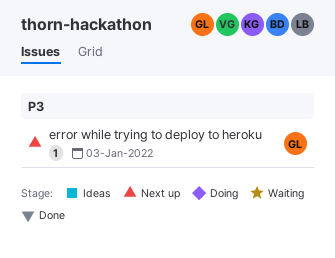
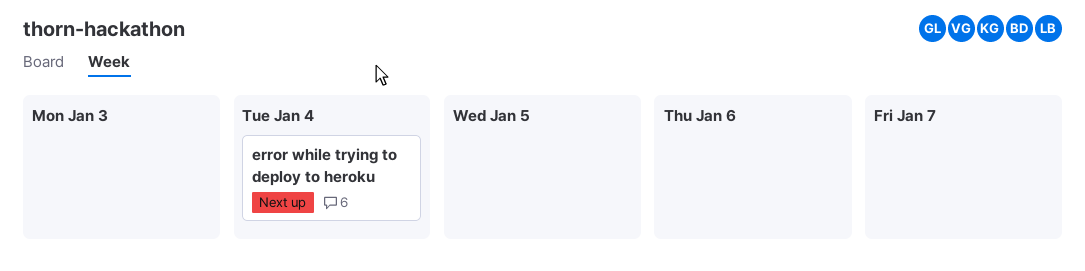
error while trying to deploy to heroku, day: Jan 3 -> Jan 4

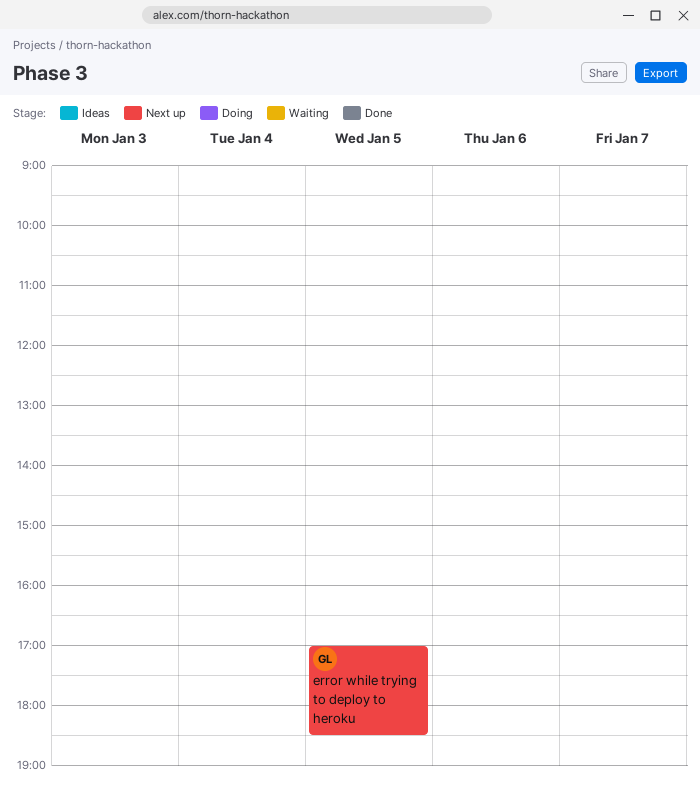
error while trying to deploy to heroku, day: Jan 4 -> Jan 5

